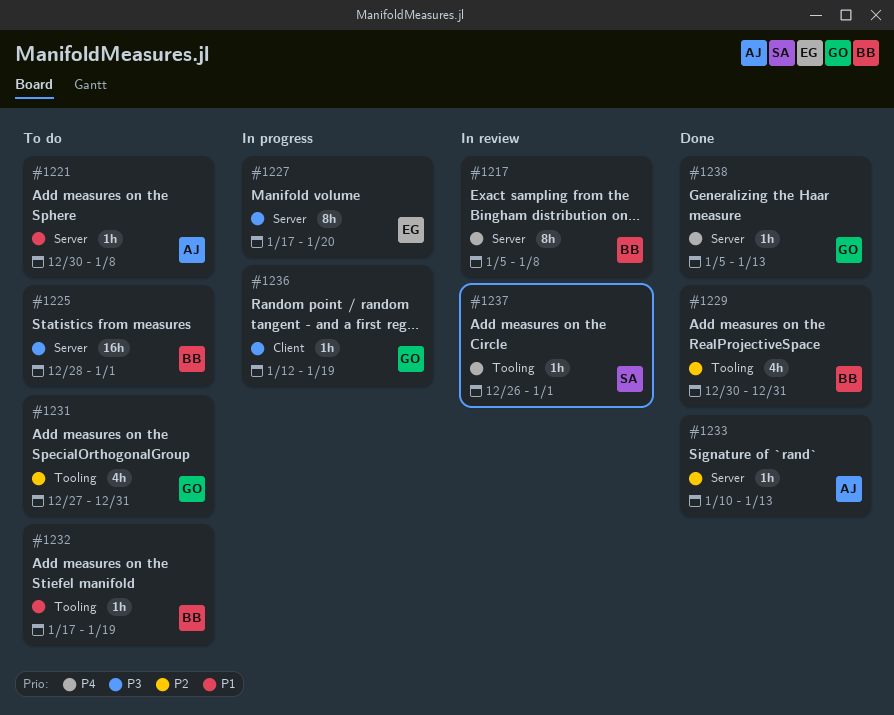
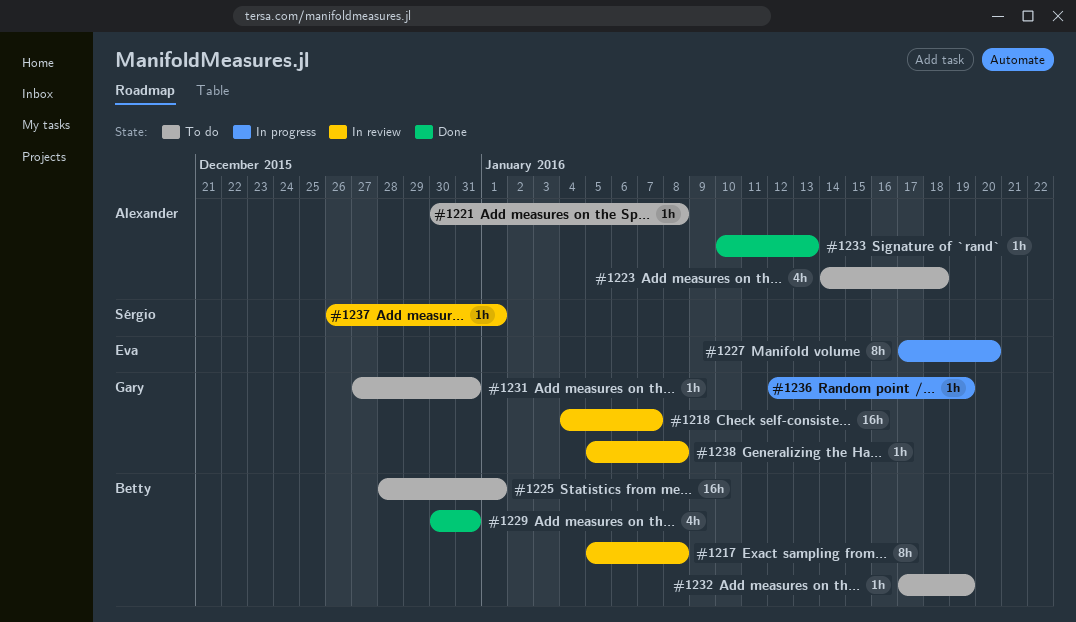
#1218: none -> present
#1223: none -> present
#1231, estimate: 4h -> 1h
#1238, status: Done -> In review
#1238, due: Jan 13 -> Jan 8

